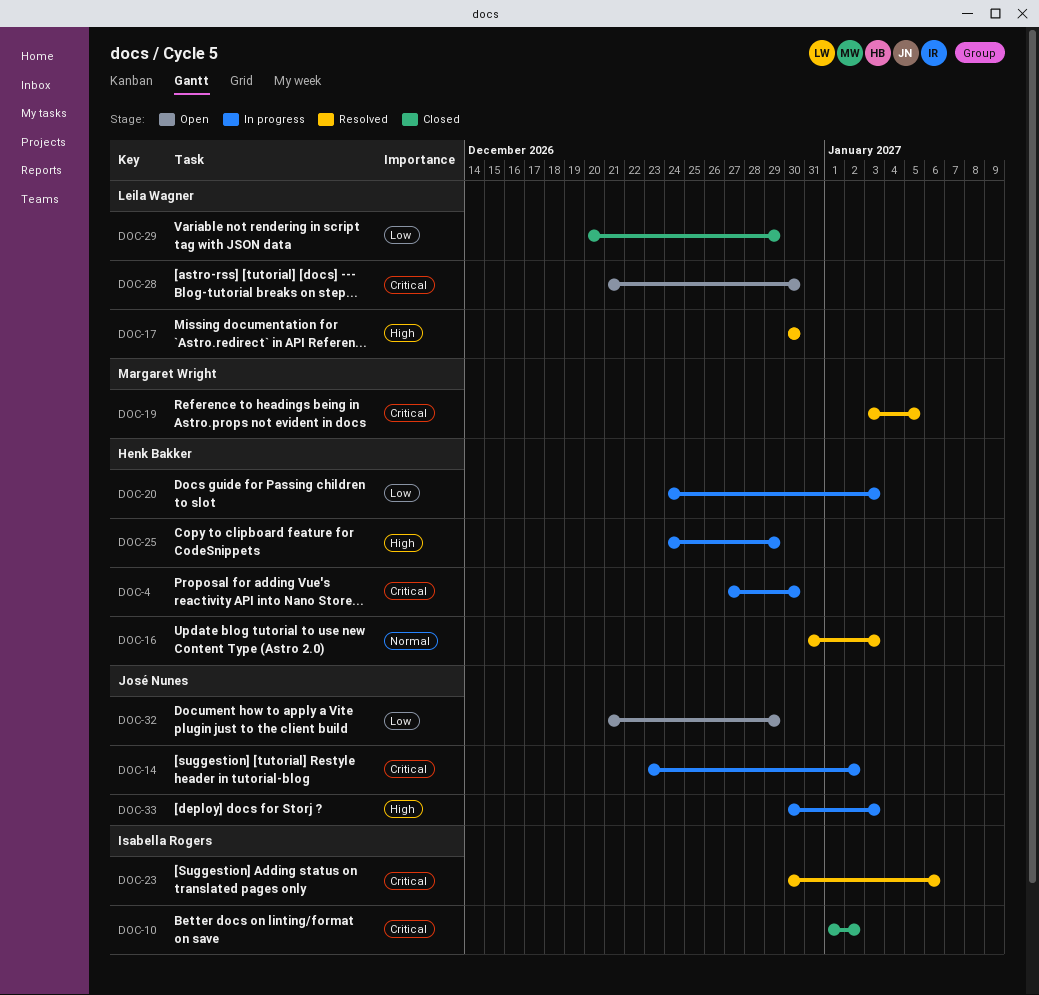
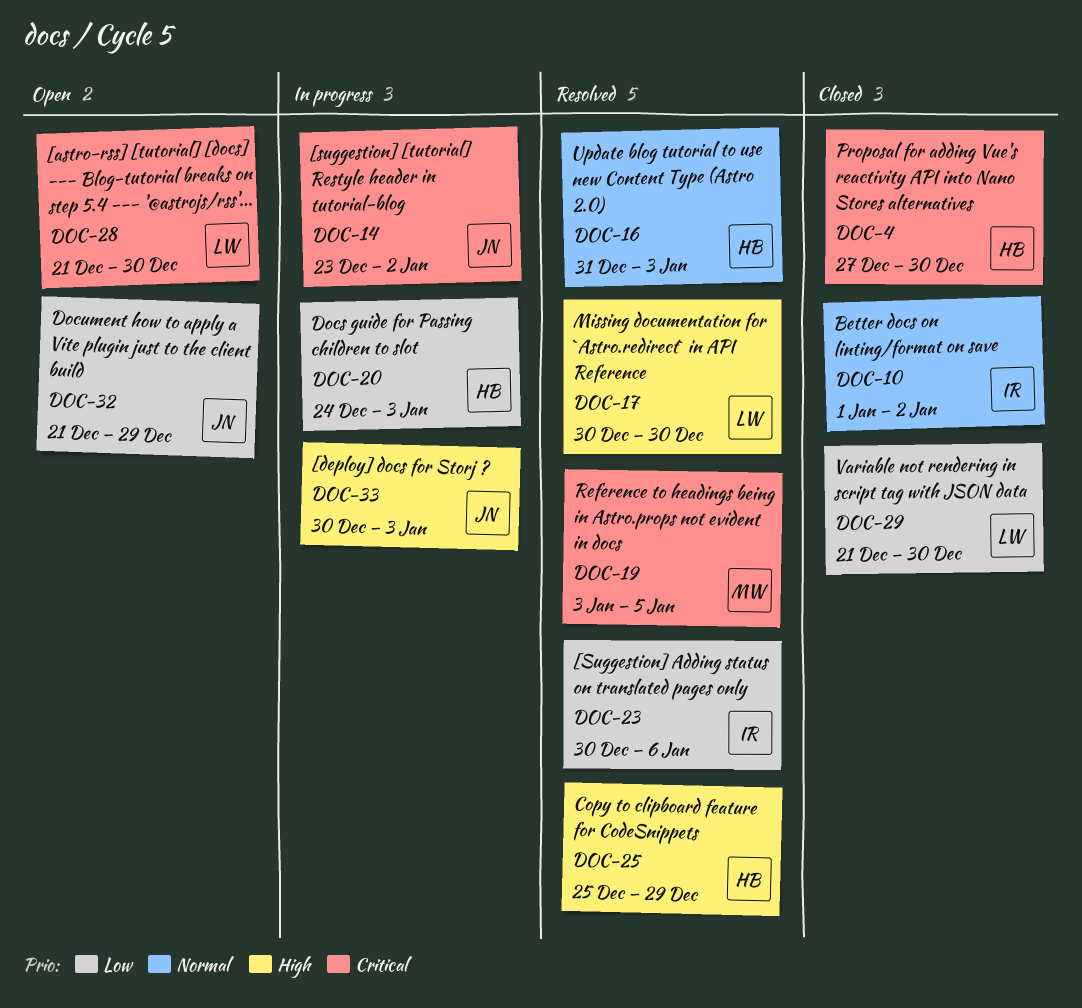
DOC-4, status: In progress -> Closed
DOC-10, priority: Critical -> Normal
DOC-23, priority: Critical -> Low
DOC-25, status: In progress -> Resolved
DOC-25, start: Dec 24 -> Dec 25
DOC-29, start: Dec 20 -> Dec 21
DOC-29, due: Dec 29 -> Dec 30

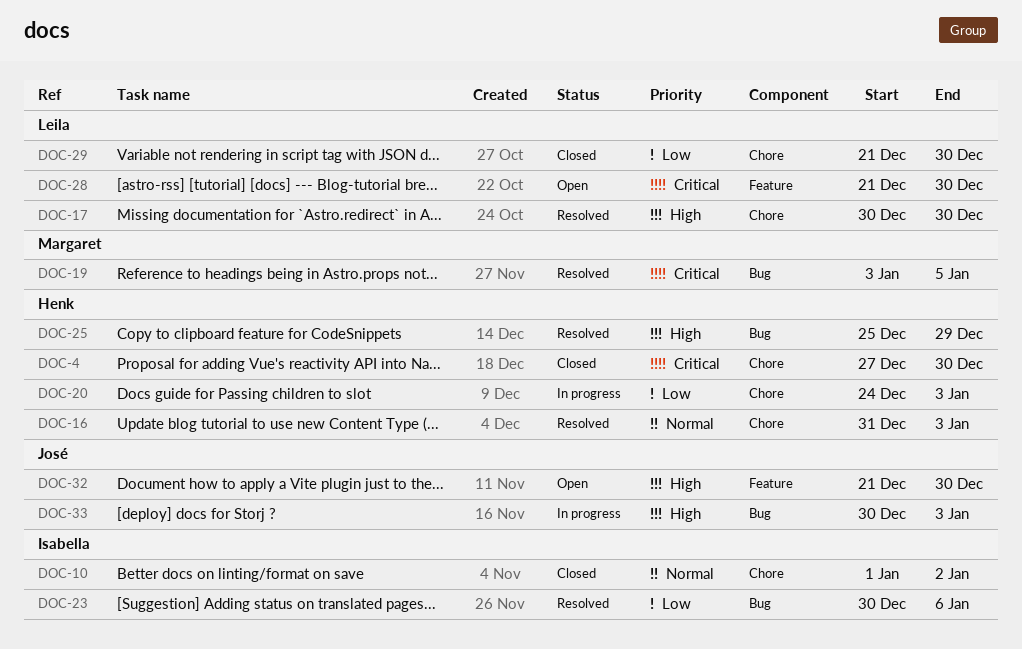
DOC-14: present -> none
DOC-32, priority: Low -> High
DOC-32, due: Dec 29 -> Dec 30

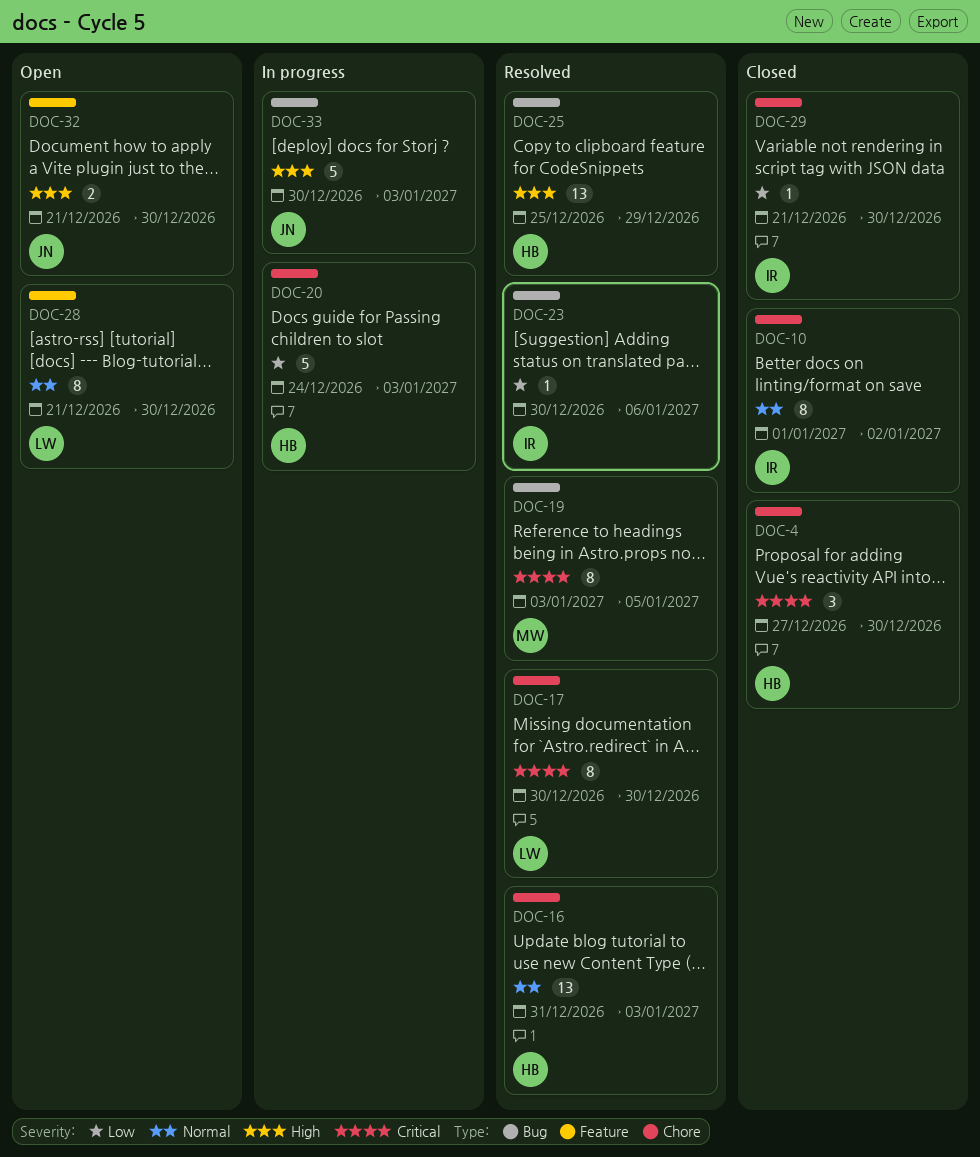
DOC-17, priority: High -> Critical
DOC-28, priority: Critical -> Normal
DOC-29, owner: Leila -> Isabella

